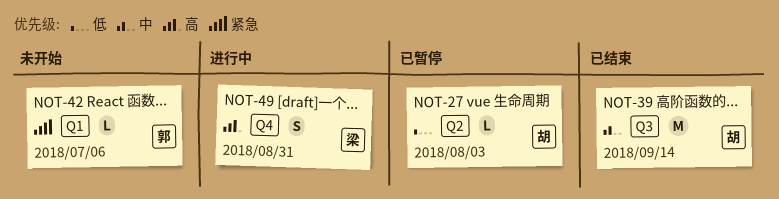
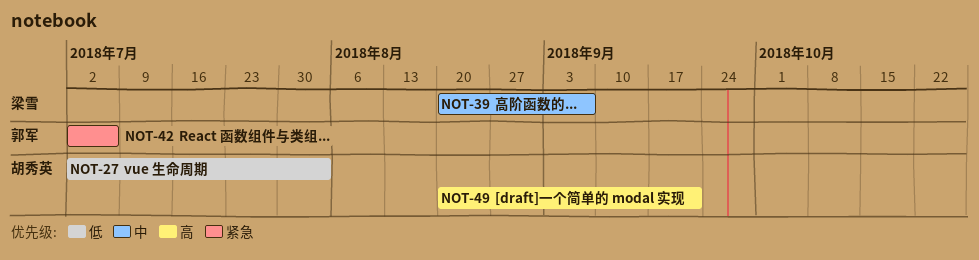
NOT-39, owner: 胡秀英 -> 梁雪
NOT-39, due: Sep 14 -> Sep 7
NOT-49, owner: 梁雪 -> 胡秀英
NOT-49, due: Aug 31 -> Sep 21

